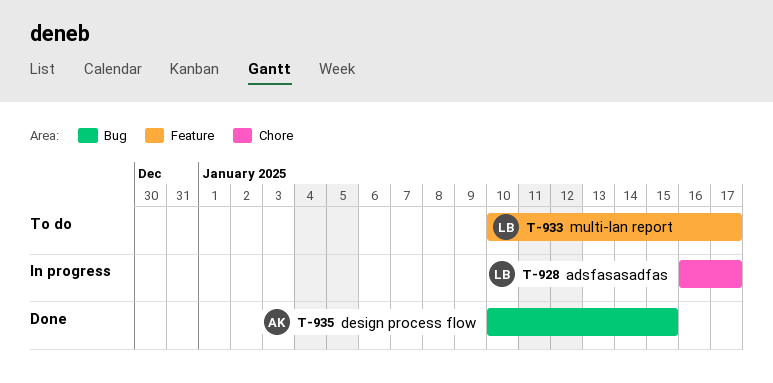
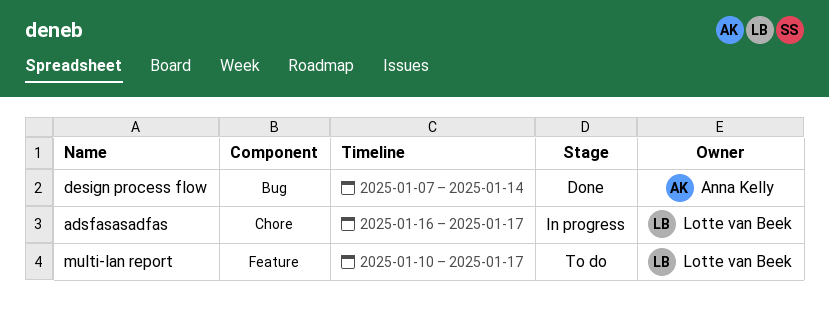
design process flow, start: Jan 10 -> Jan 7
design process flow, due: Jan 15 -> Jan 14

